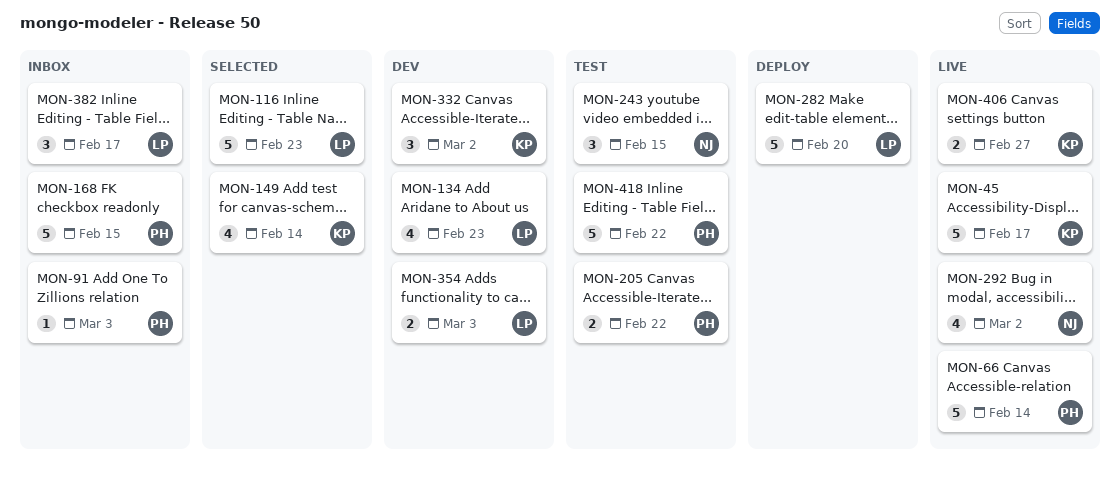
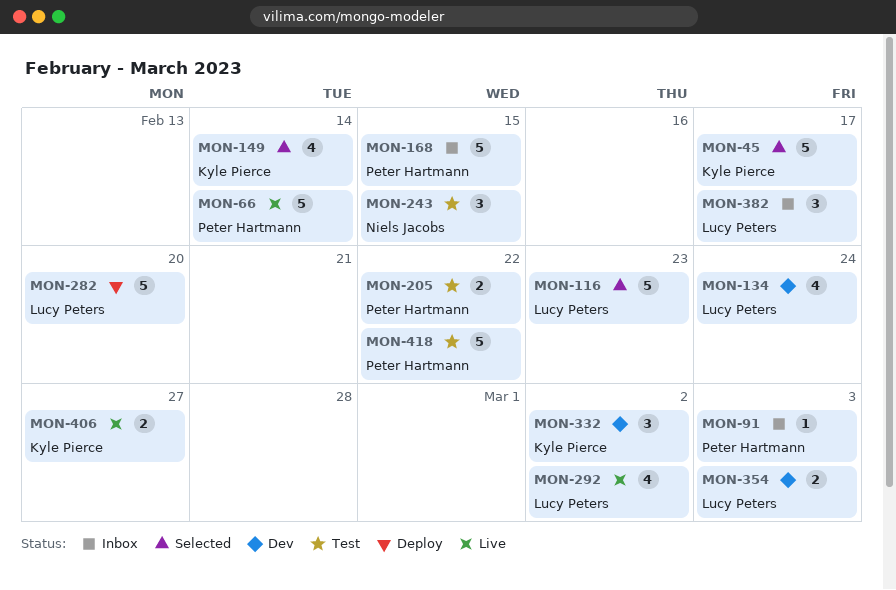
MON-45, status: Live -> Selected
MON-134, due: Feb 23 -> Feb 24
MON-292, owner: Niels Jacobs -> Lucy Peters

